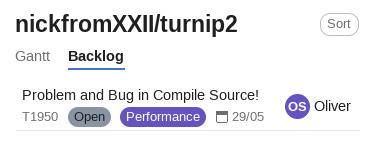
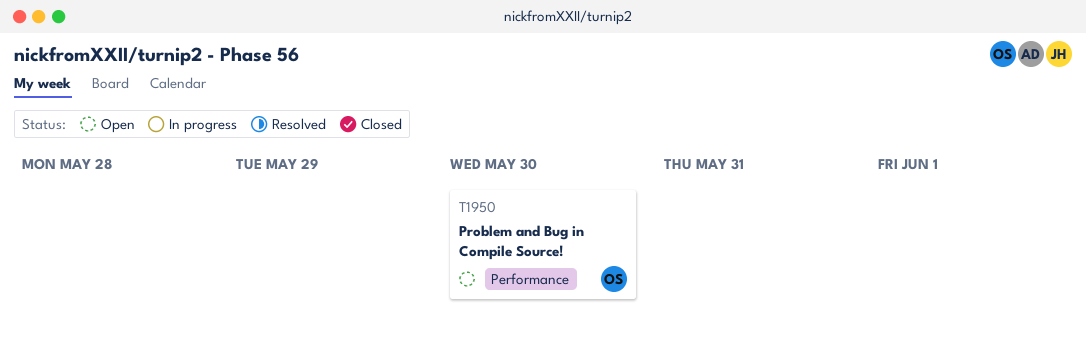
T1950, due: May 29 -> May 30

